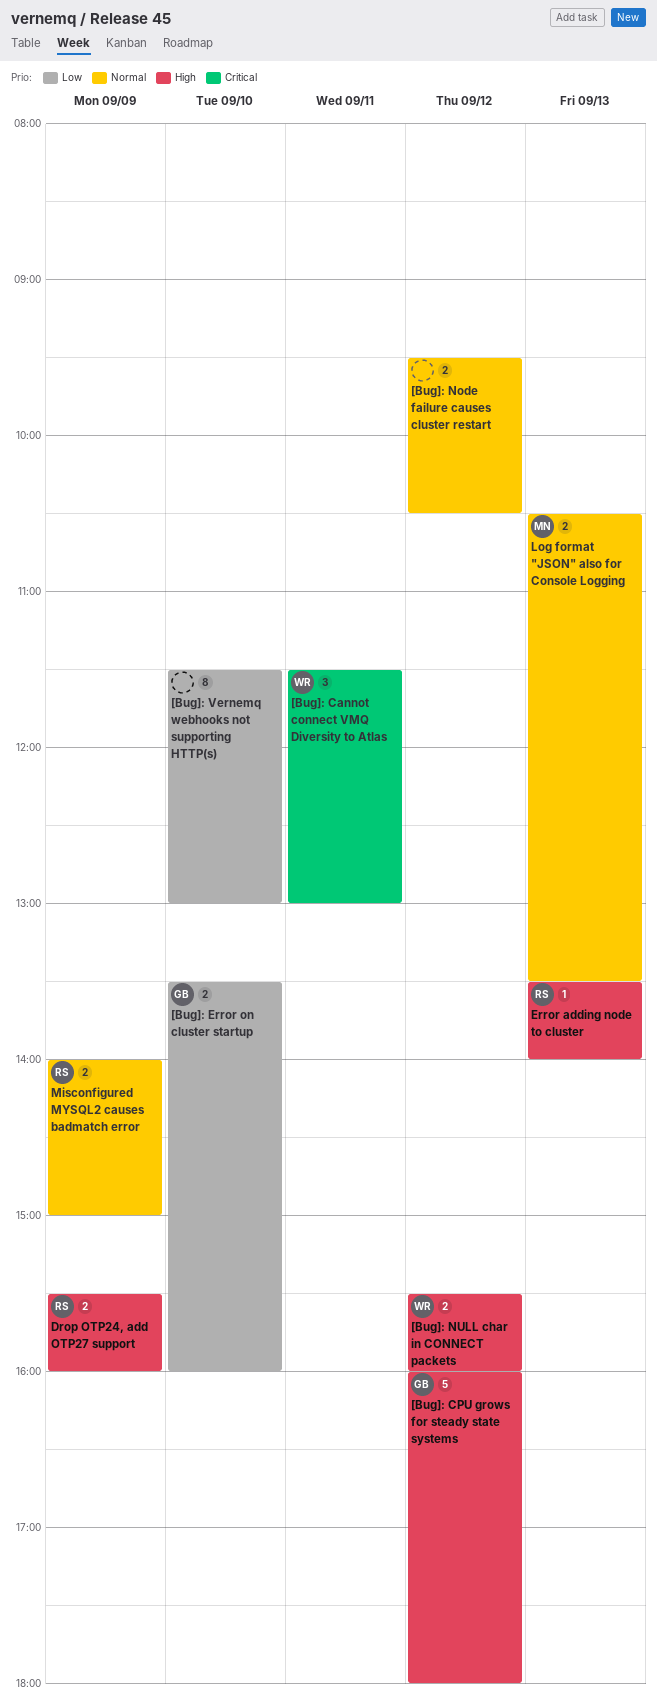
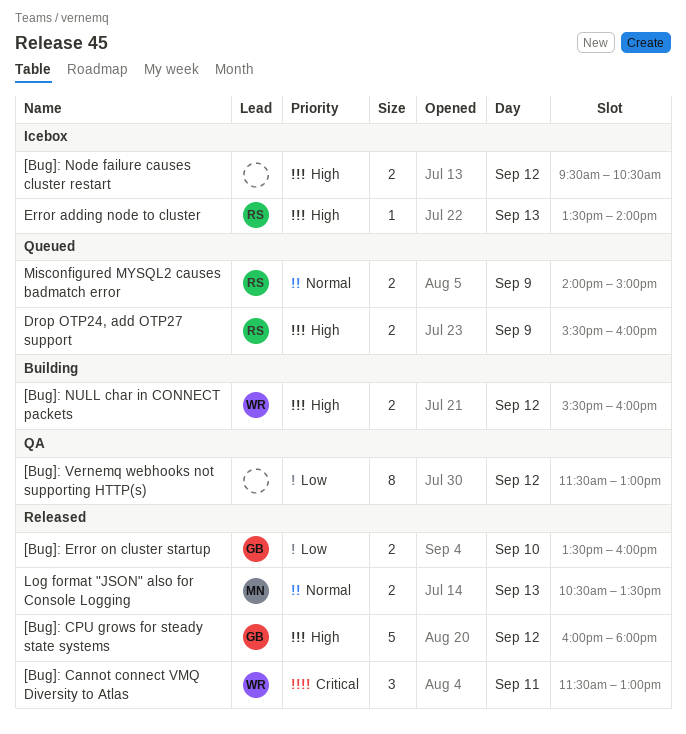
[Bug]: Node failure causes cluster restart, priority: Normal -> High
[Bug]: Vernemq webhooks not supporting HTTP(s), day: Sep 10 -> Sep 12

